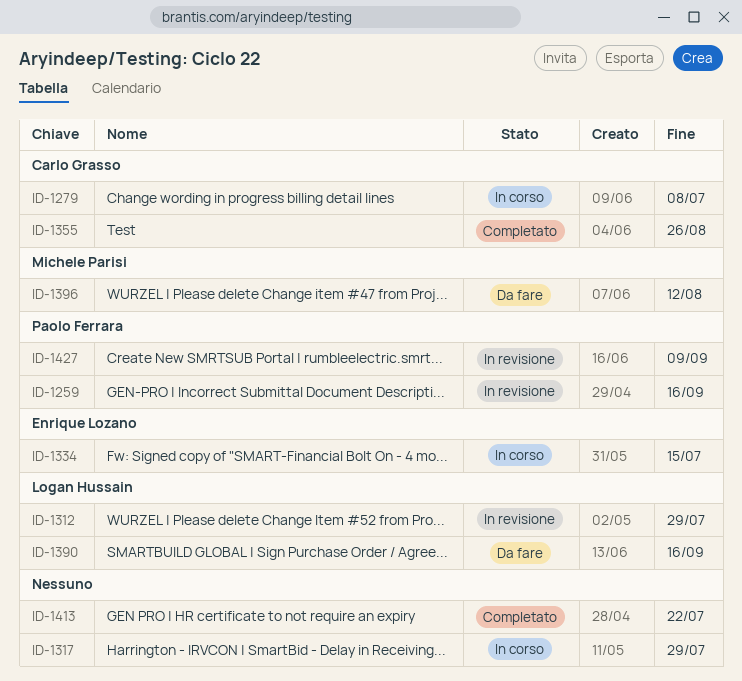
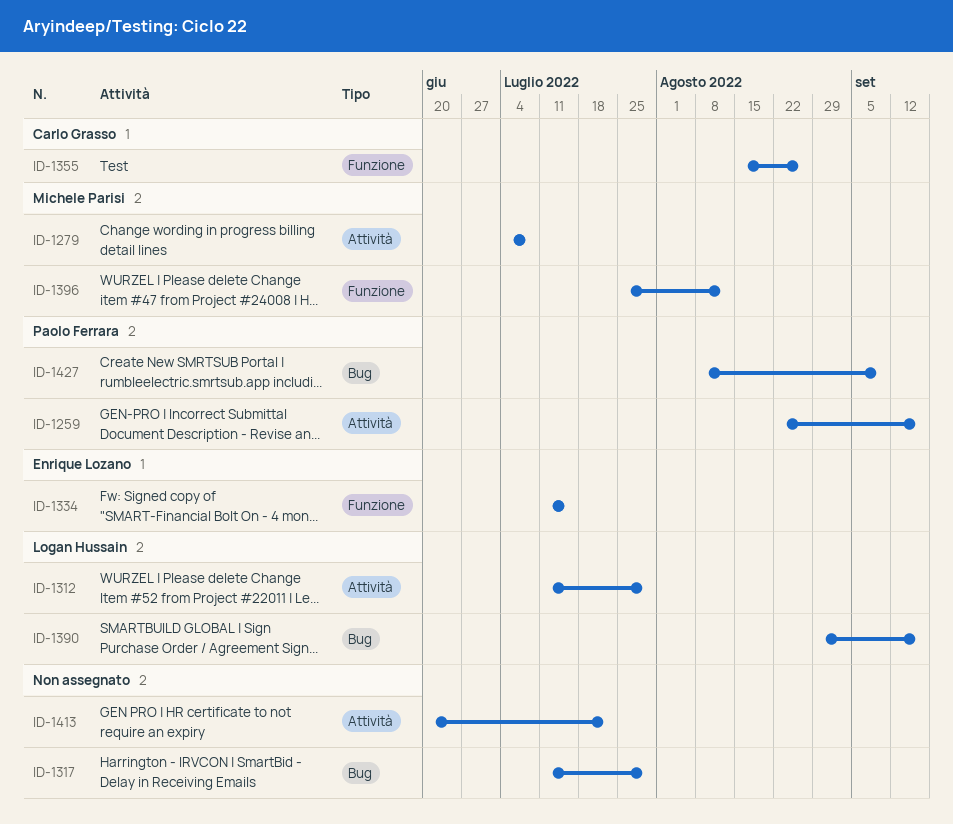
ID-1279, owner: Carlo Grasso -> Michele Parisi

